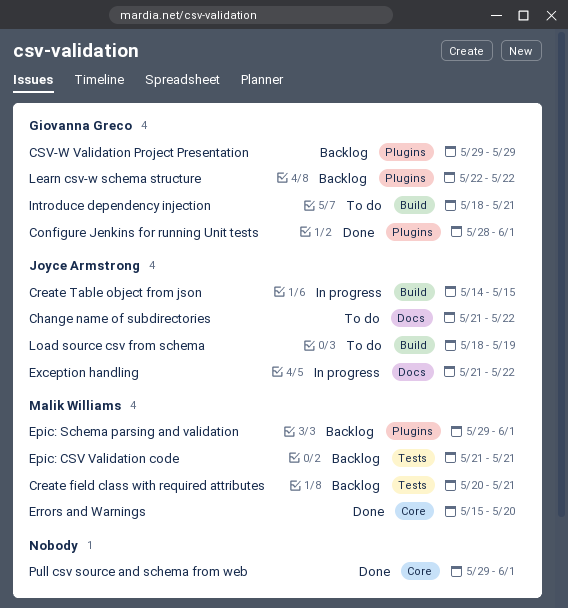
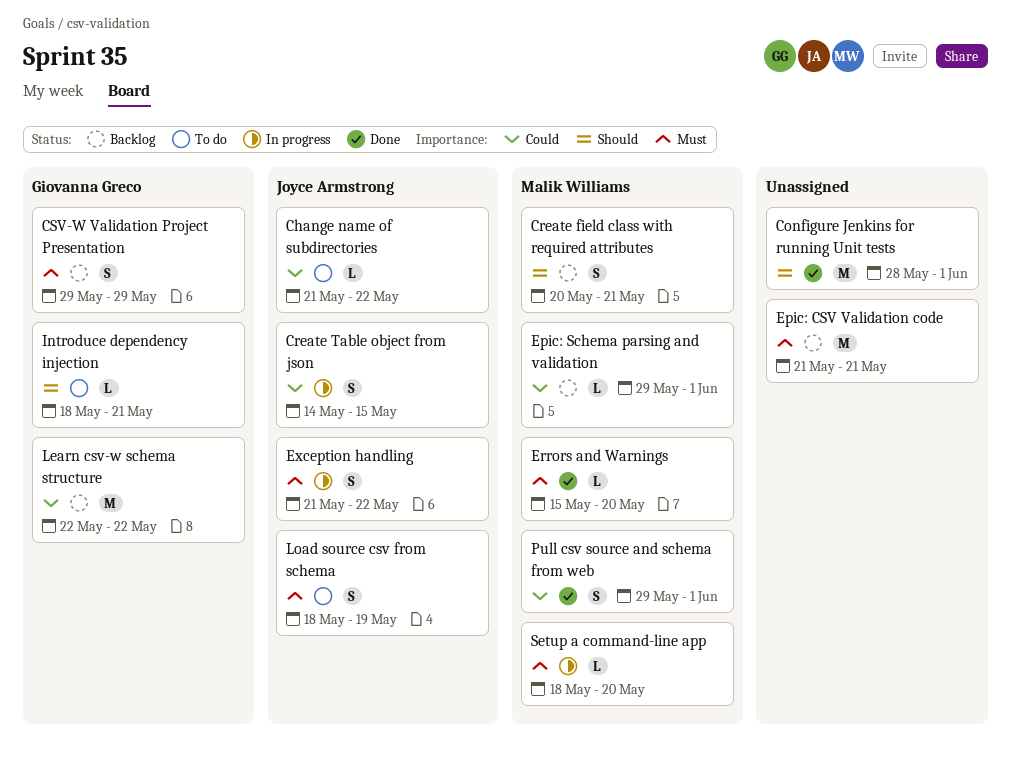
Configure Jenkins for running Unit tests, owner: Giovanna Greco -> none
Epic: CSV Validation code, owner: Malik Williams -> none
Pull csv source and schema from web, owner: none -> Malik Williams
Setup a command-line app: none -> present

